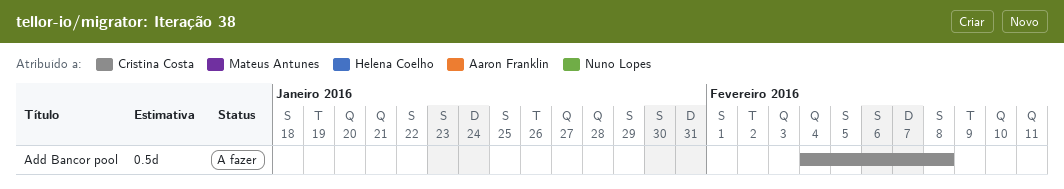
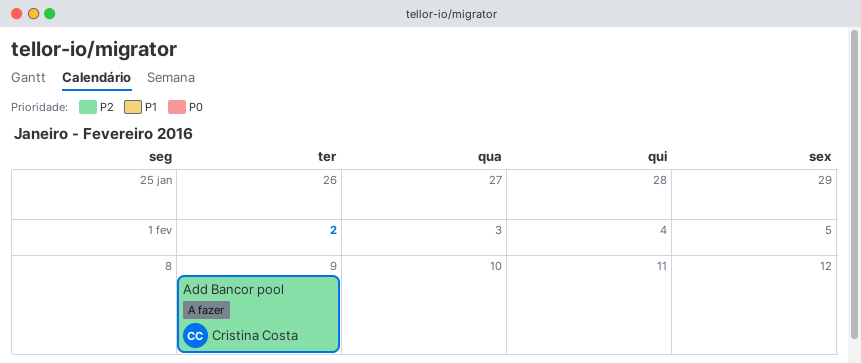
Add Bancor pool, due: Feb 8 -> Feb 9

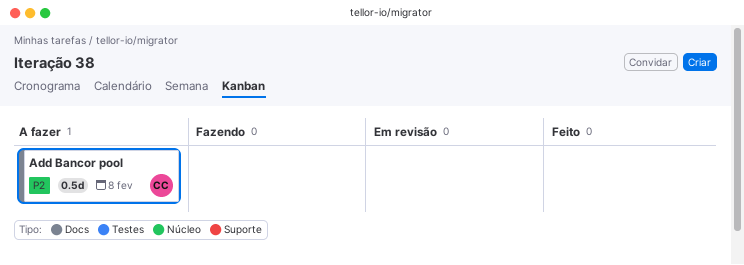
Add Bancor pool, due: Feb 9 -> Feb 8

